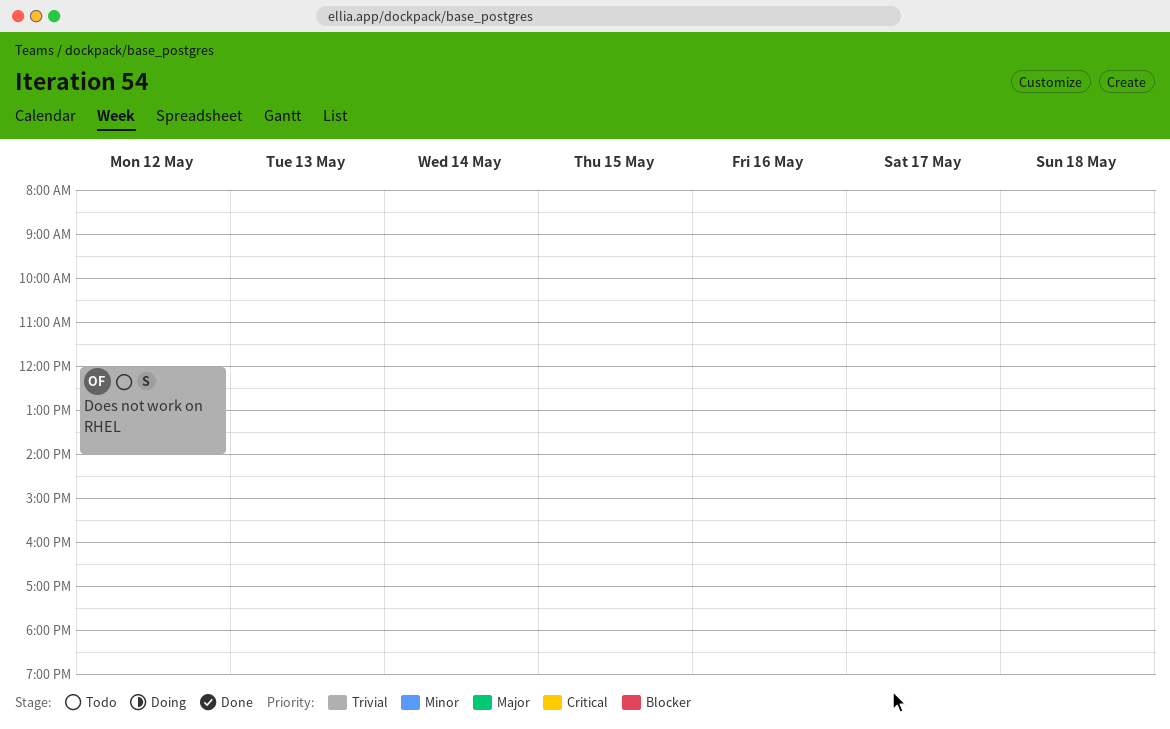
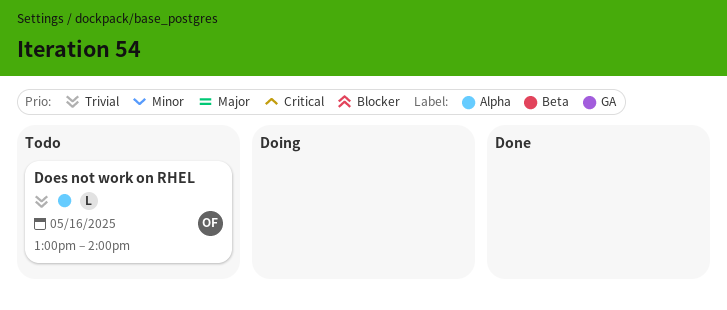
Does not work on RHEL, estimate: S -> L
Does not work on RHEL, day: May 12 -> May 16
Does not work on RHEL, begins: 12:00 -> 13:00

